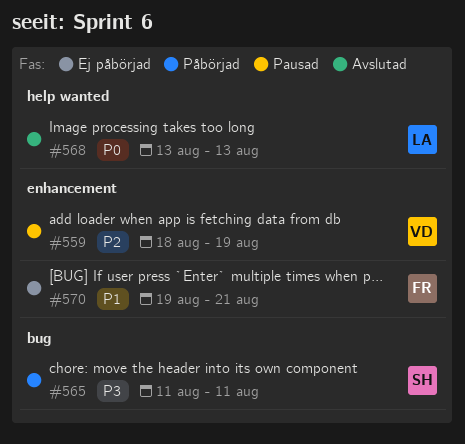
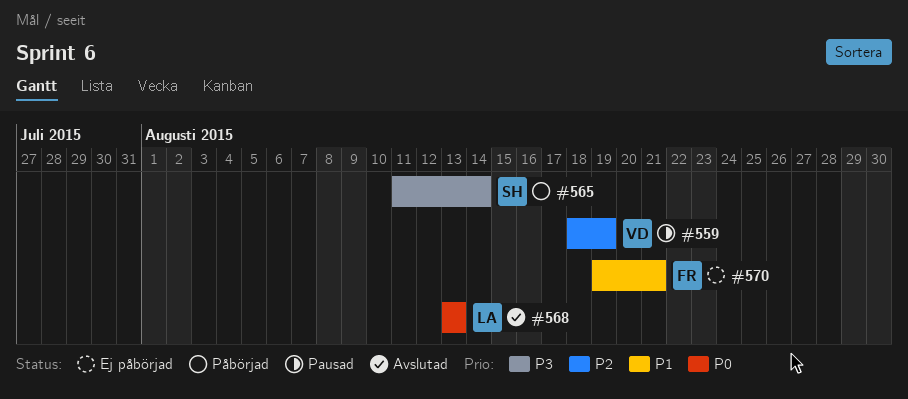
#565, due: Aug 11 -> Aug 14

